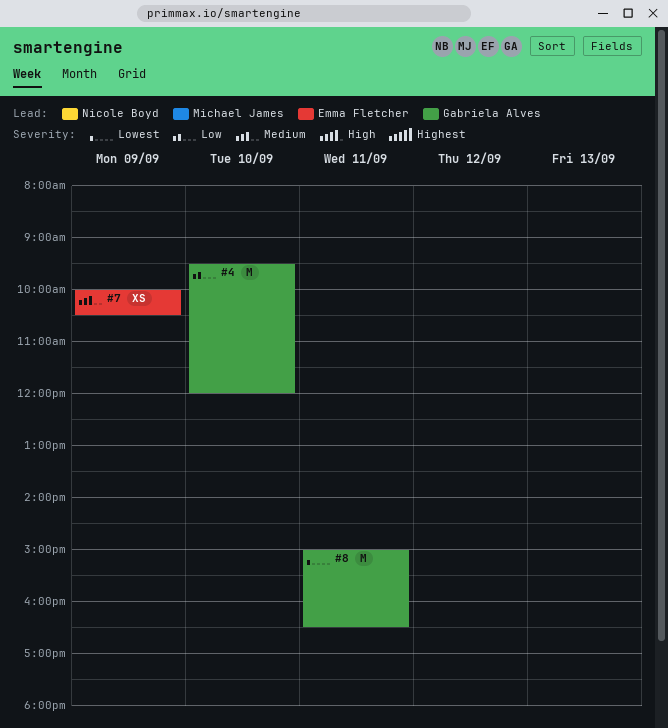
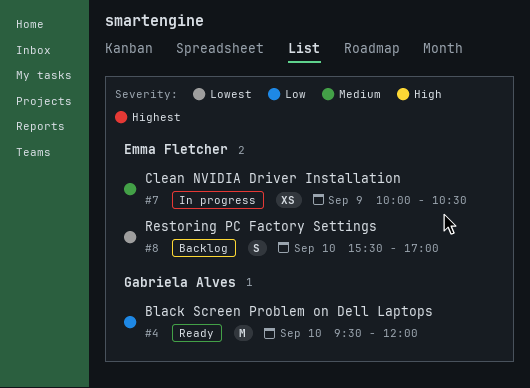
#8, owner: Gabriela Alves -> Emma Fletcher
#8, estimate: M -> S
#8, day: Sep 11 -> Sep 10
#8, begins: 15:00 -> 15:30
#8, ends: 16:30 -> 17:00

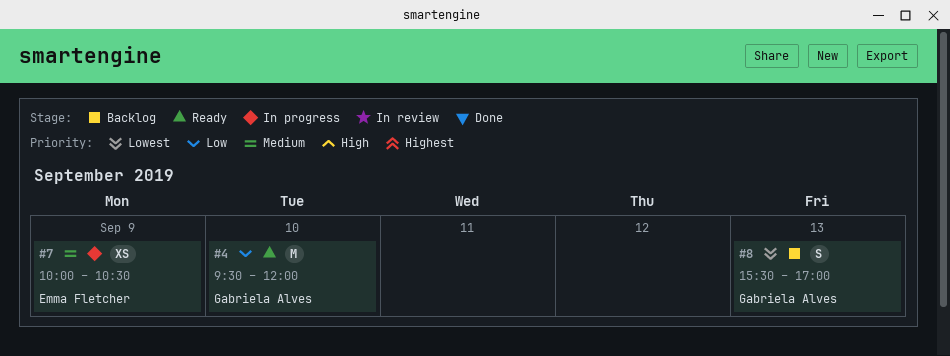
#8, owner: Emma Fletcher -> Gabriela Alves
#8, day: Sep 10 -> Sep 13

